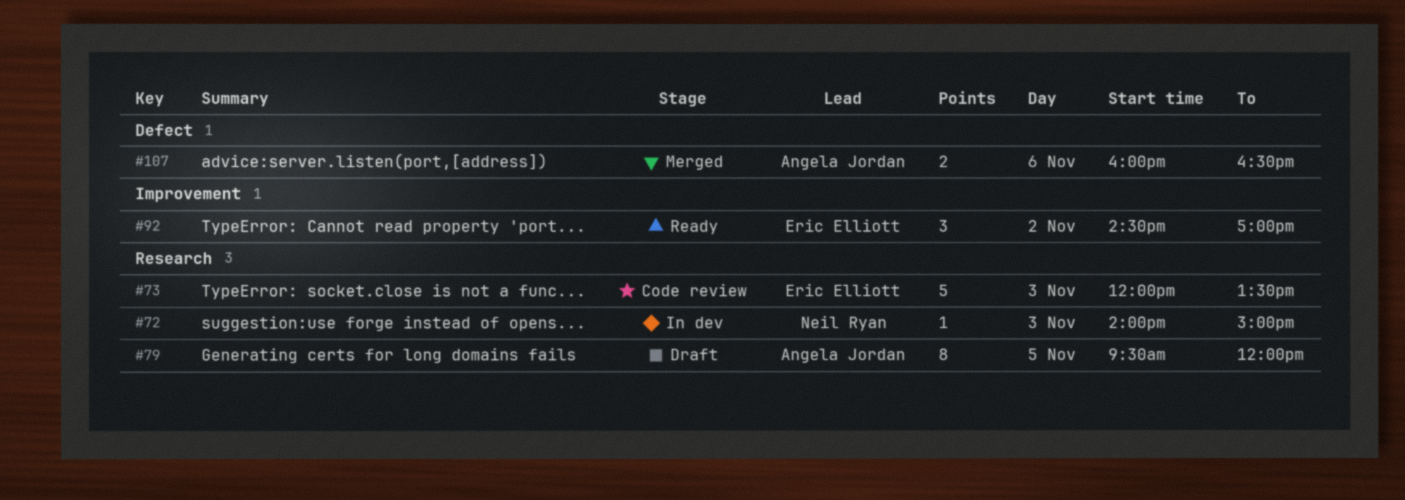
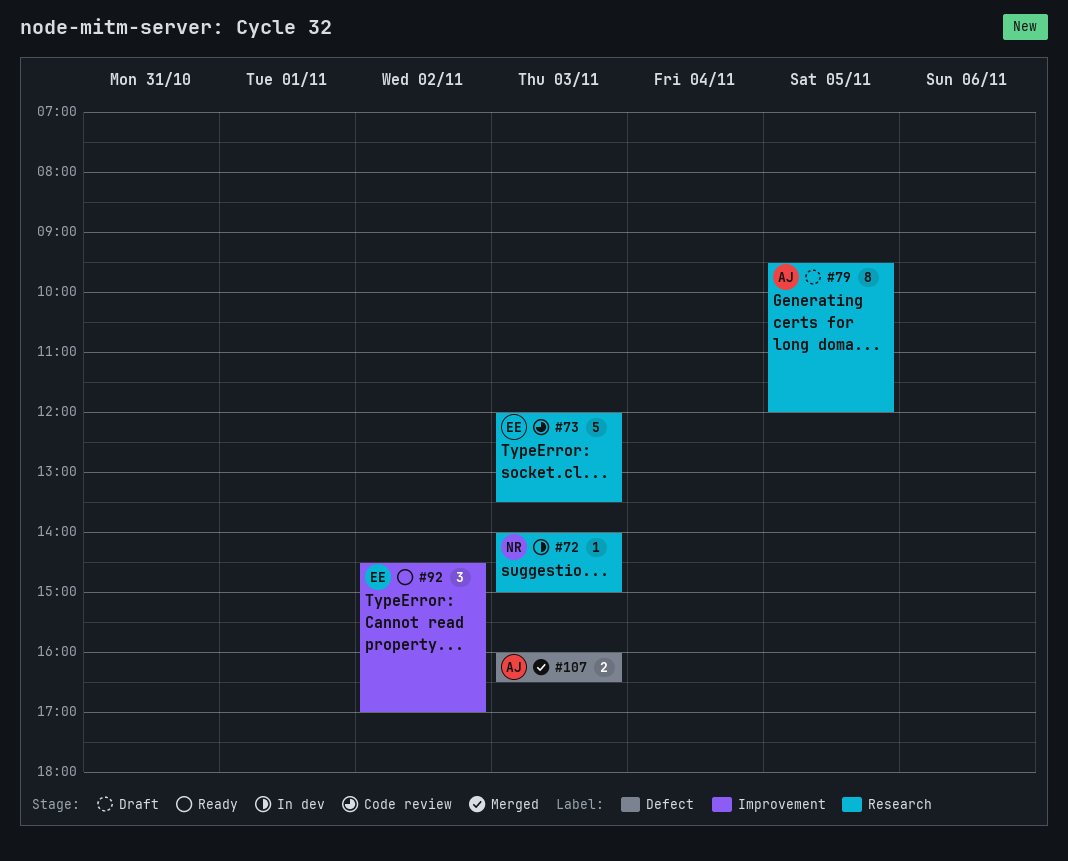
#107, day: Nov 6 -> Nov 3

